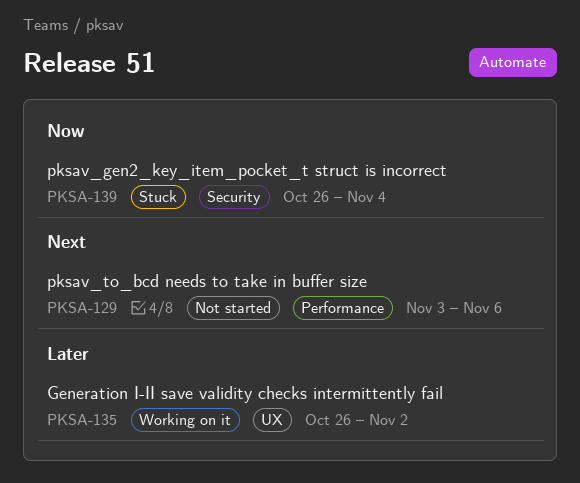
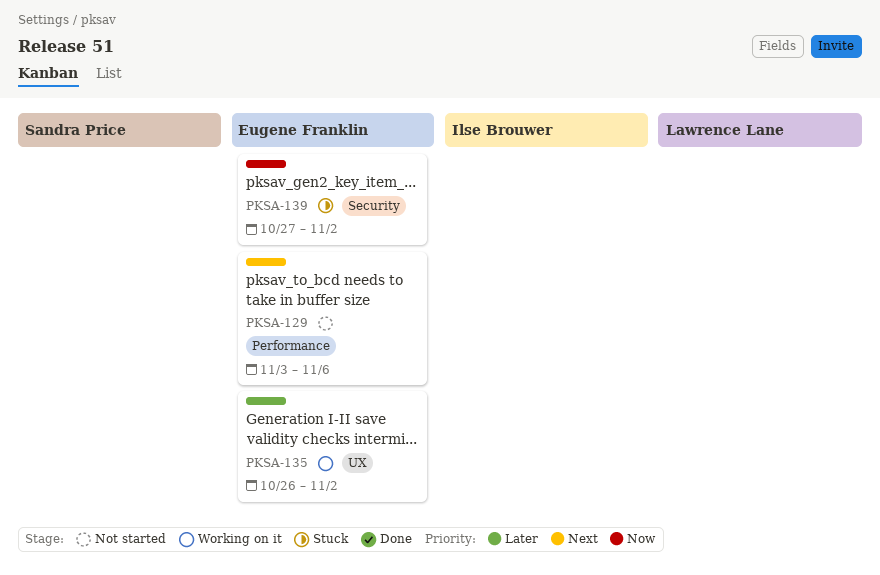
PKSA-139, start: Oct 26 -> Oct 27
PKSA-139, due: Nov 4 -> Nov 2

